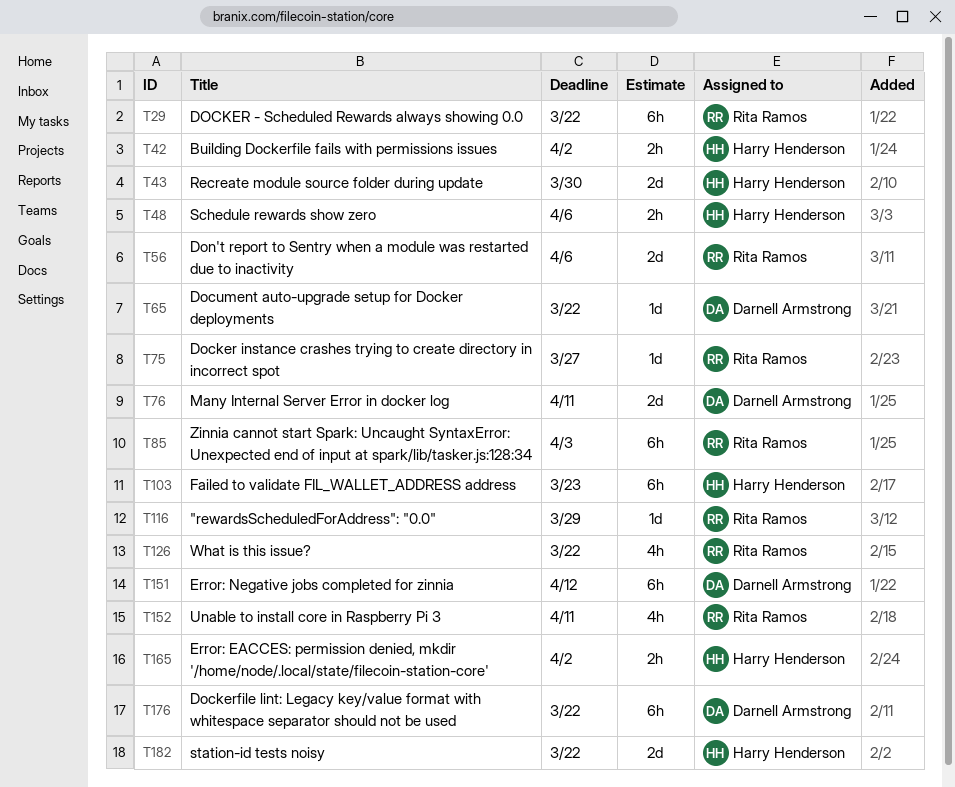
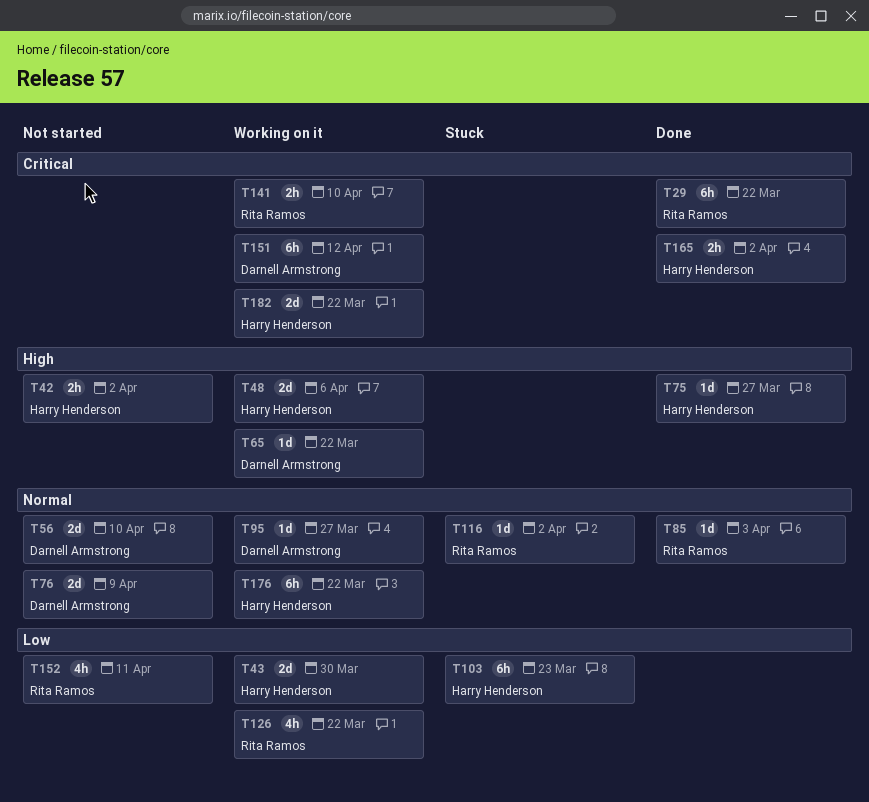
T48, estimate: 2h -> 2d
T56, owner: Rita Ramos -> Darnell Armstrong
T56, due: Apr 6 -> Apr 10
T75, owner: Rita Ramos -> Harry Henderson
T76, due: Apr 11 -> Apr 9
T85, estimate: 6h -> 1d
T95: none -> present
T116, due: Mar 29 -> Apr 2
T141: none -> present
T176, owner: Darnell Armstrong -> Harry Henderson

